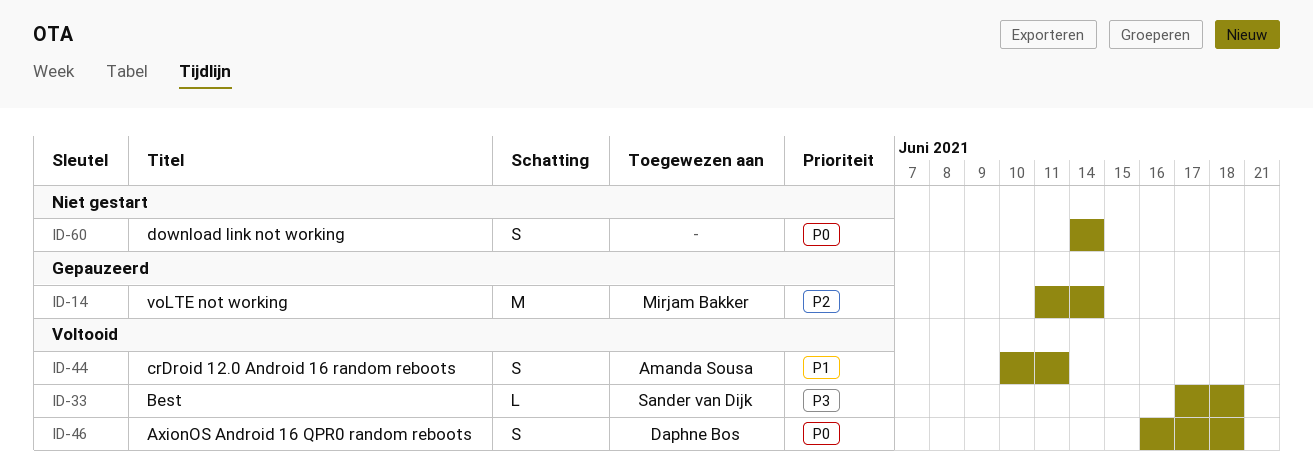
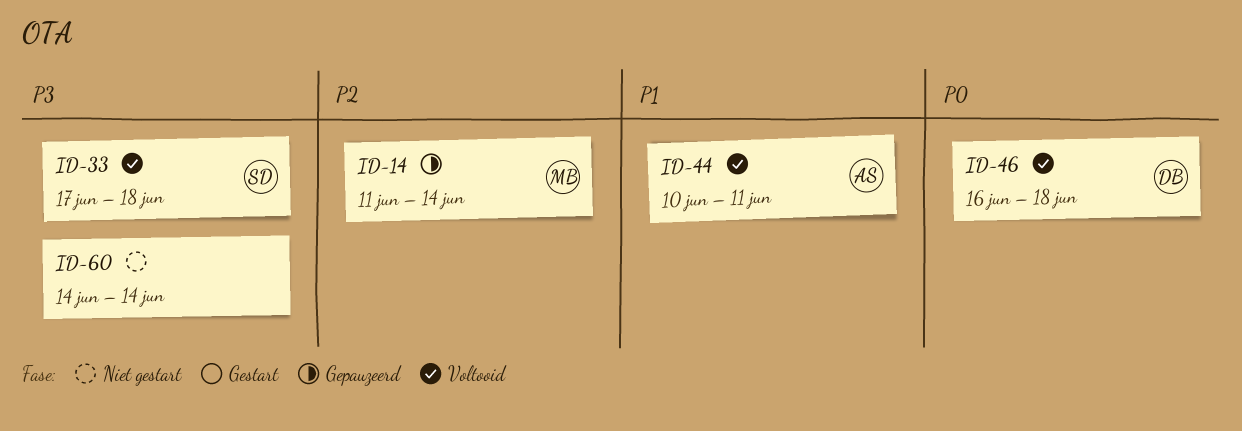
ID-60, priority: P0 -> P3

